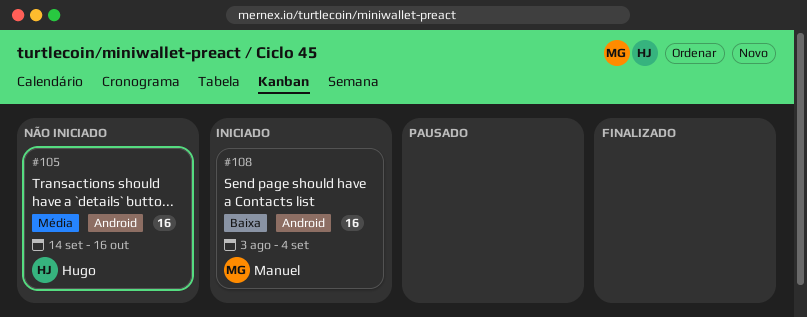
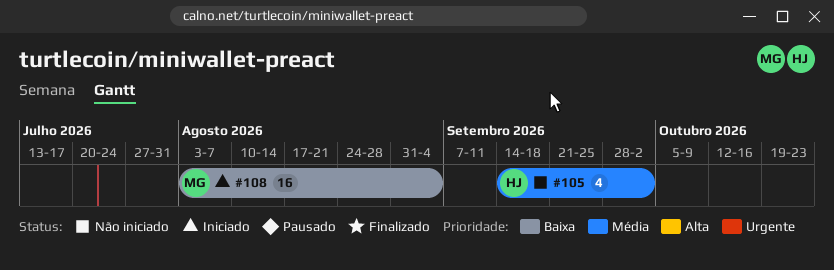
#105, estimate: 16 -> 4
#105, due: Oct 16 -> Oct 2

